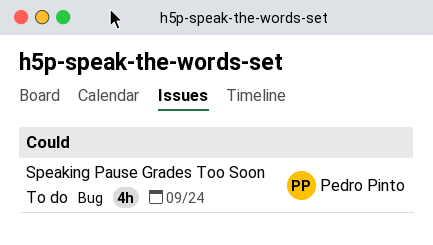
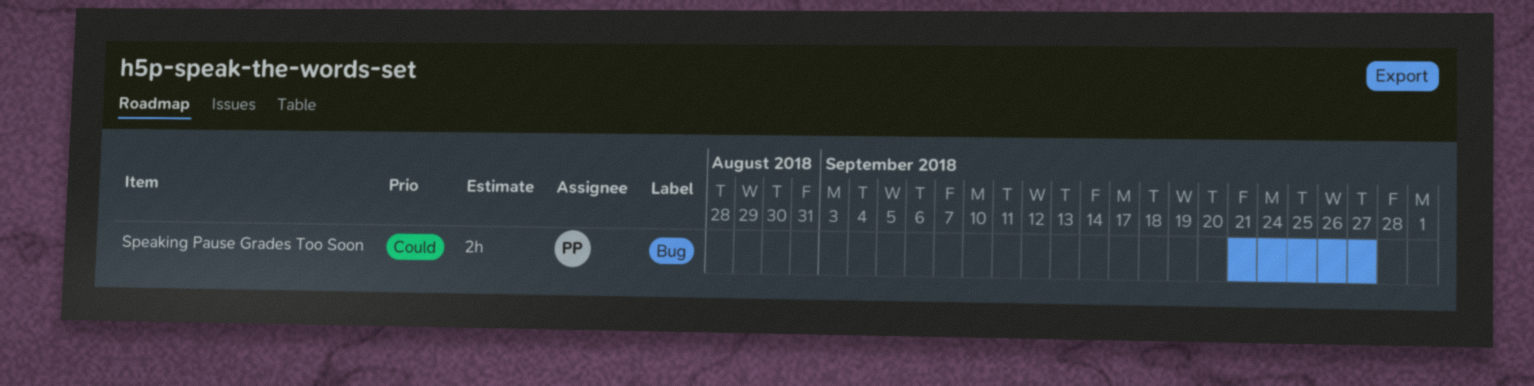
Speaking Pause Grades Too Soon, estimate: 4h -> 2h
Speaking Pause Grades Too Soon, due: Sep 24 -> Sep 27

